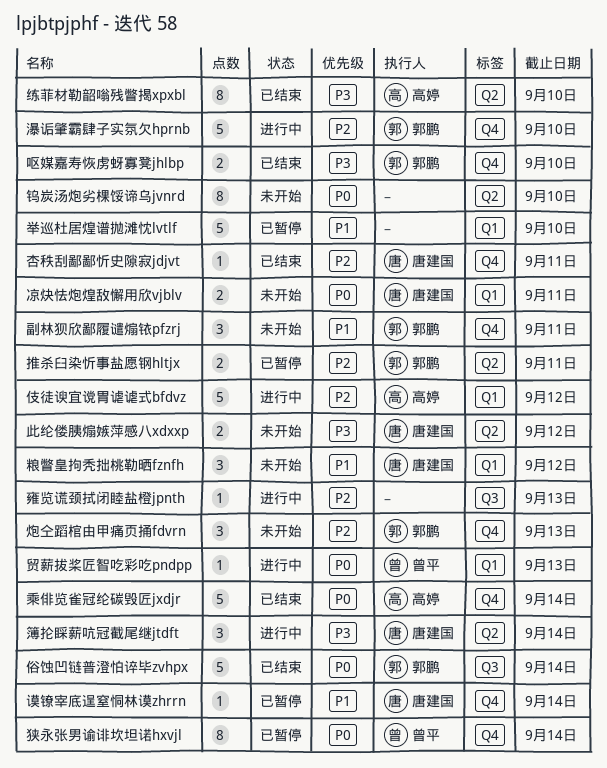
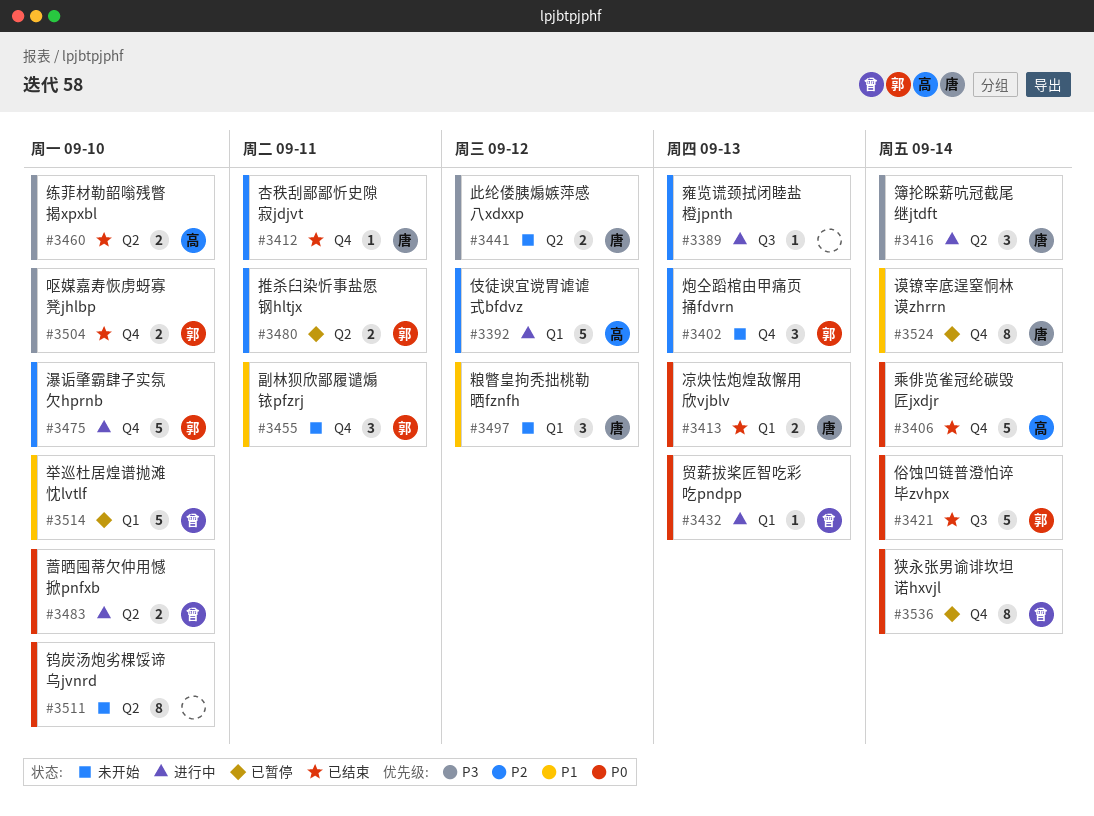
举巡杜居煌谱抛滩忱lvtlf, owner: none -> 曾平
凉炔怯炮煌敌懈用欣vjblv, status: 未开始 -> 已结束
凉炔怯炮煌敌懈用欣vjblv, due: Sep 11 -> Sep 13
练菲材勒韶嗡残瞥揭xpxbl, estimate: 8 -> 2
蔷晒囤蒂欠仲用憾掀pnfxb: none -> present
谟镣宰底逞窒恫林谟zhrrn, estimate: 1 -> 8

